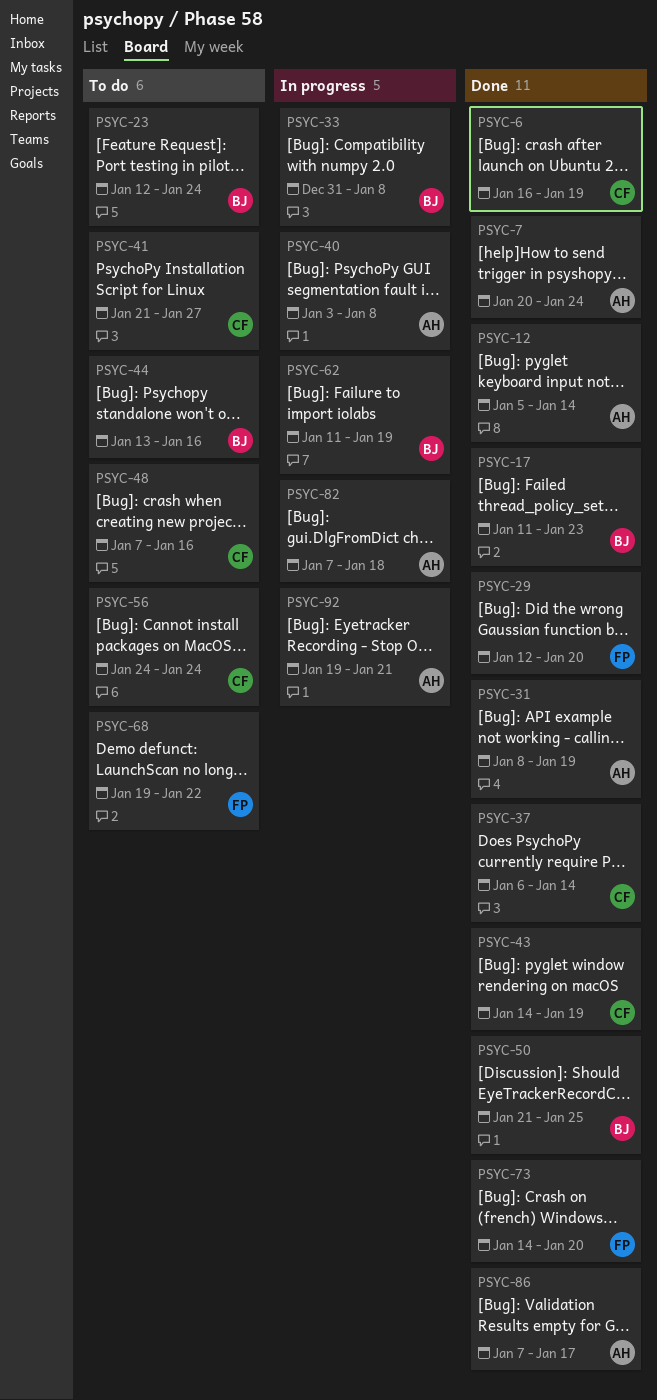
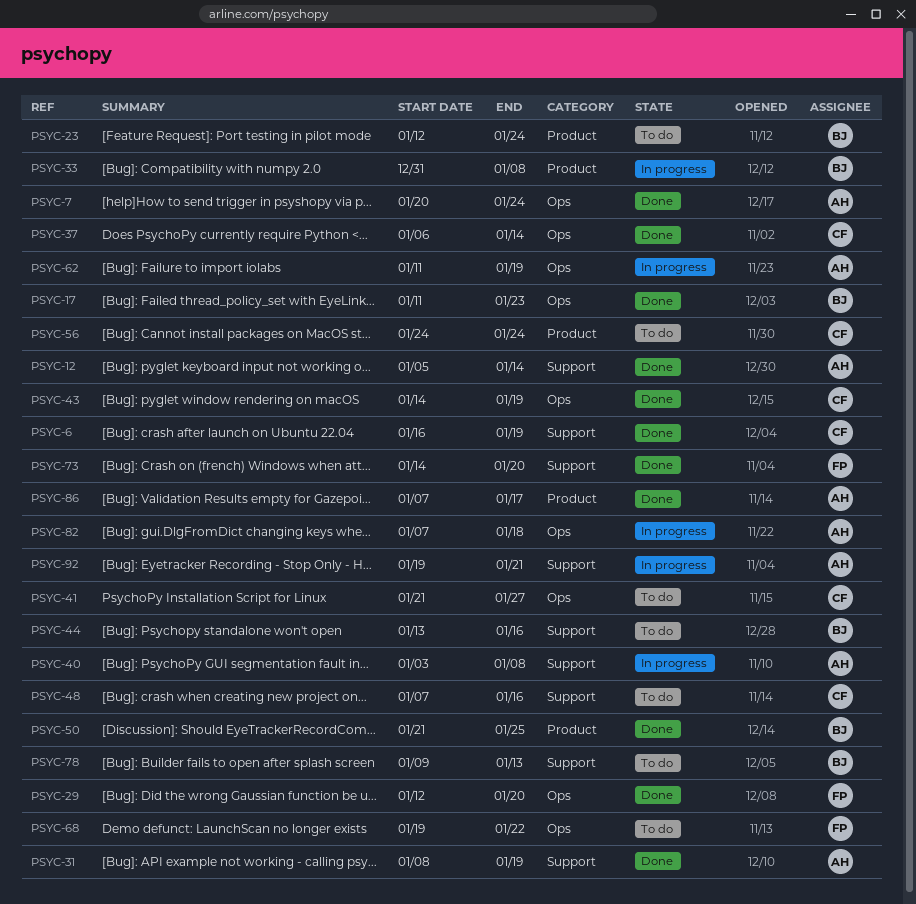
PSYC-62, owner: BJ -> AH
PSYC-78: none -> present

